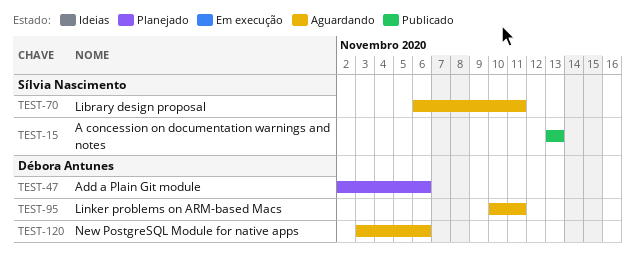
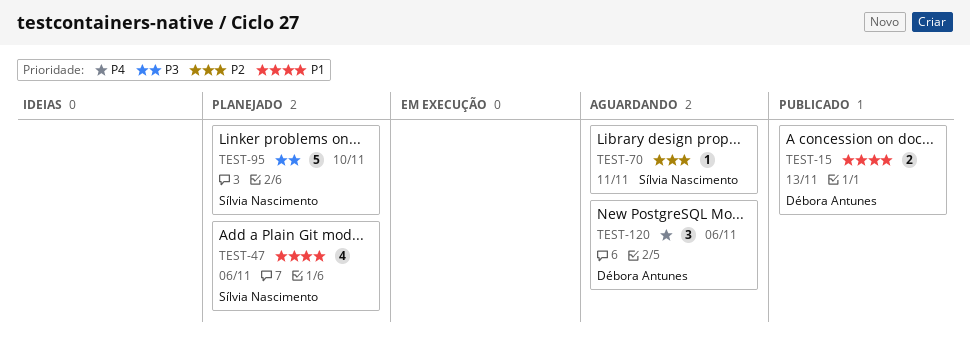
TEST-15, owner: Sílvia Nascimento -> Débora Antunes
TEST-47, owner: Débora Antunes -> Sílvia Nascimento
TEST-95, status: Aguardando -> Planejado
TEST-95, owner: Débora Antunes -> Sílvia Nascimento
TEST-95, due: Nov 11 -> Nov 10

